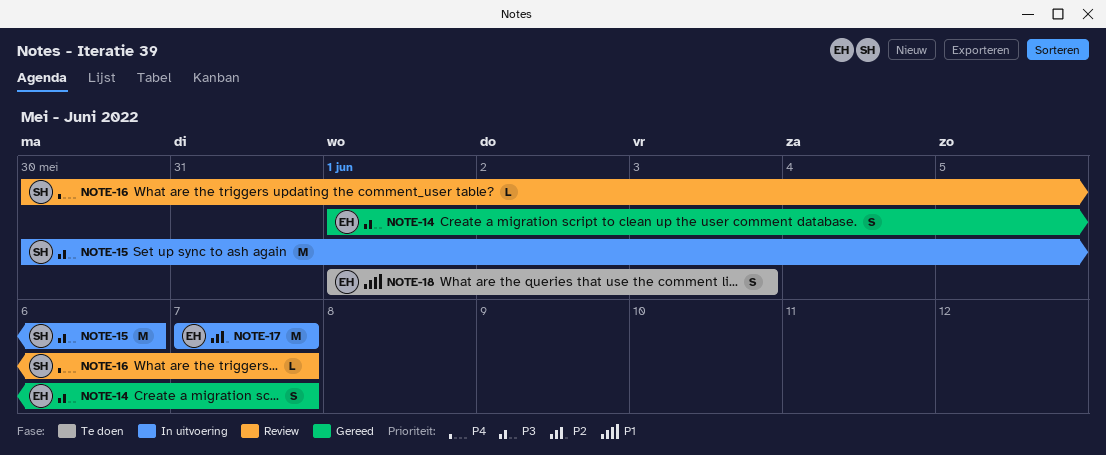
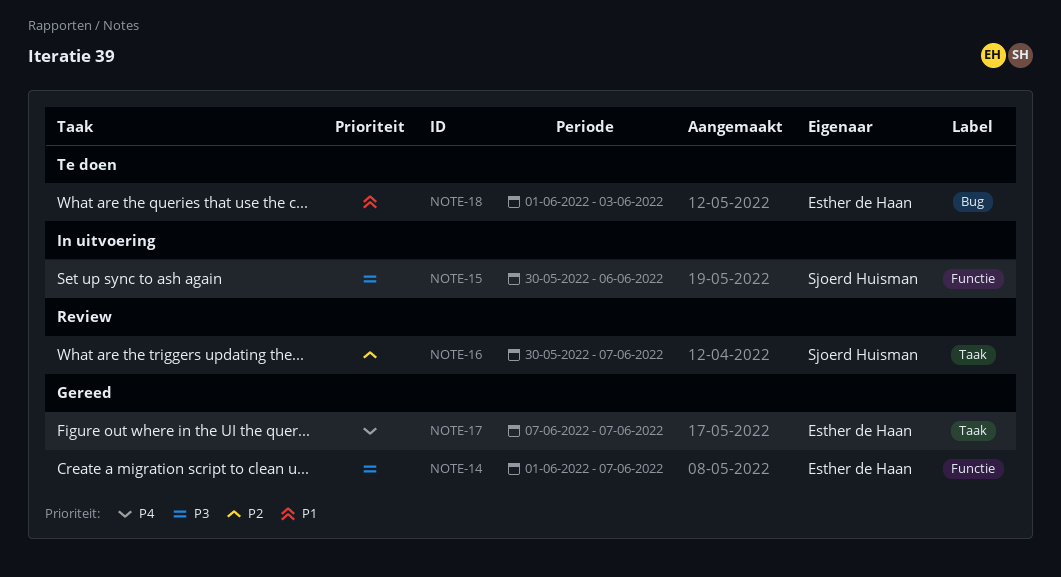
NOTE-16, priority: P4 -> P2
NOTE-17, status: In uitvoering -> Gereed
NOTE-17, priority: P2 -> P4

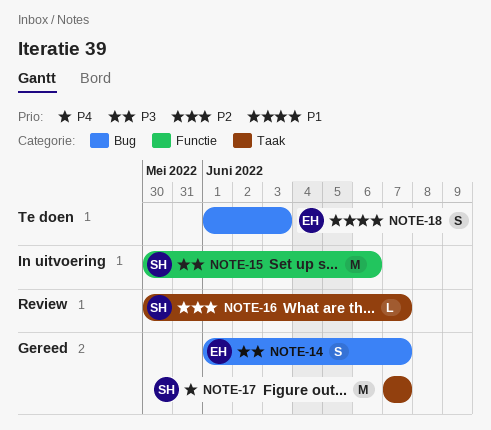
NOTE-14, label: Functie -> Bug
NOTE-17, owner: Esther de Haan -> Sjoerd Huisman

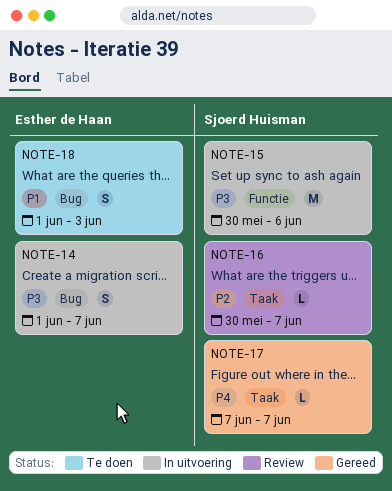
NOTE-14, status: Gereed -> In uitvoering
NOTE-17, estimate: M -> L

